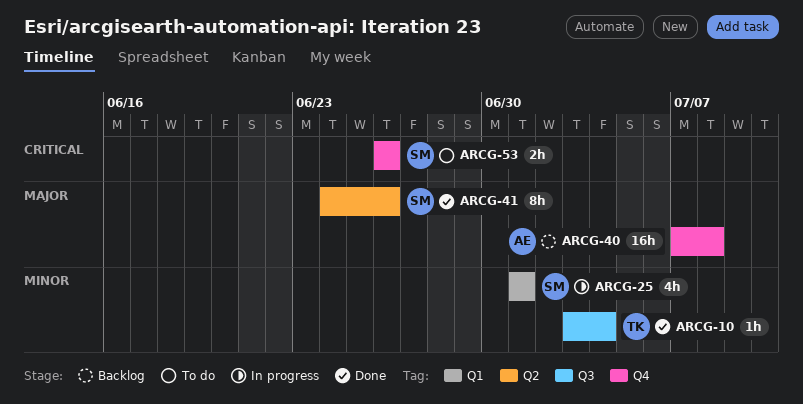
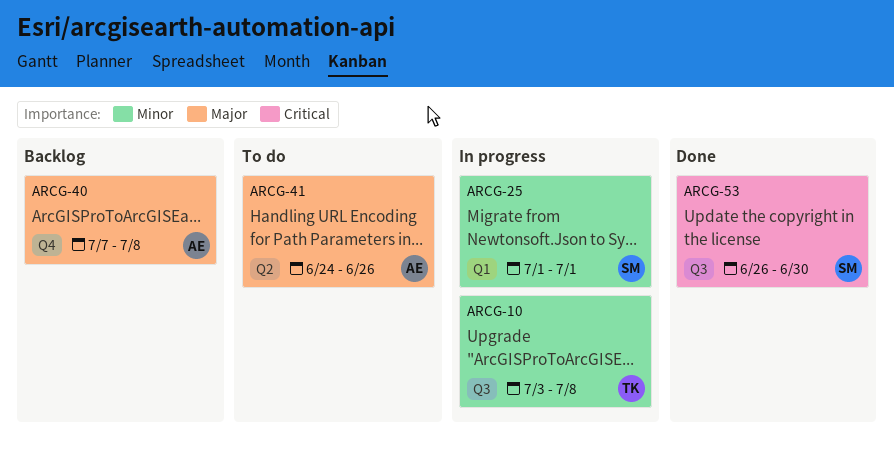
ARCG-10, status: Done -> In progress
ARCG-10, due: Jul 4 -> Jul 8
ARCG-41, status: Done -> To do
ARCG-41, owner: SM -> AE
ARCG-53, status: To do -> Done
ARCG-53, label: Q4 -> Q3
ARCG-53, due: Jun 26 -> Jun 30

